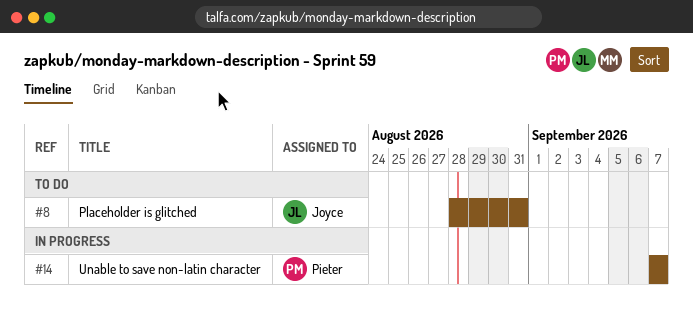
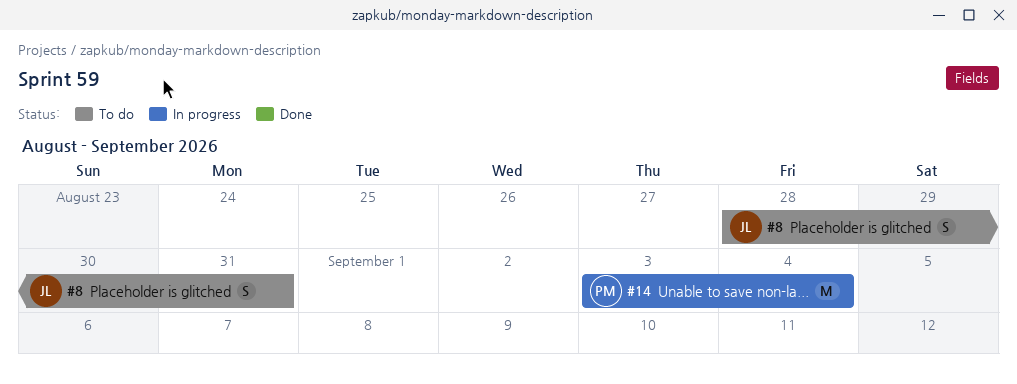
#14, start: Sep 7 -> Sep 3
#14, due: Sep 7 -> Sep 4

